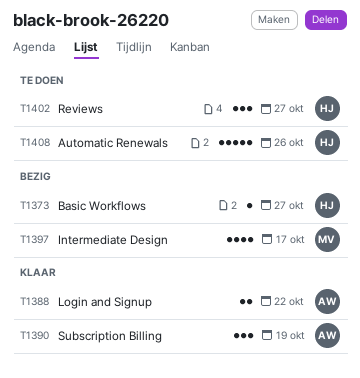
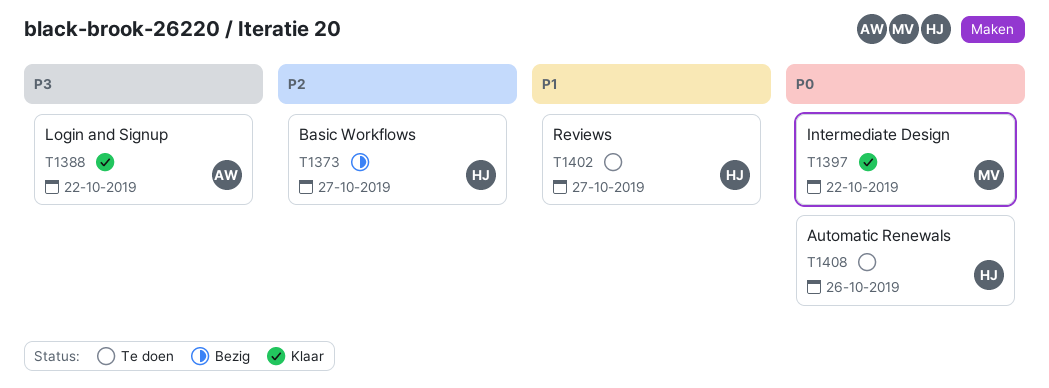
T1390: present -> none
T1397, status: Bezig -> Klaar
T1397, due: Oct 17 -> Oct 22

